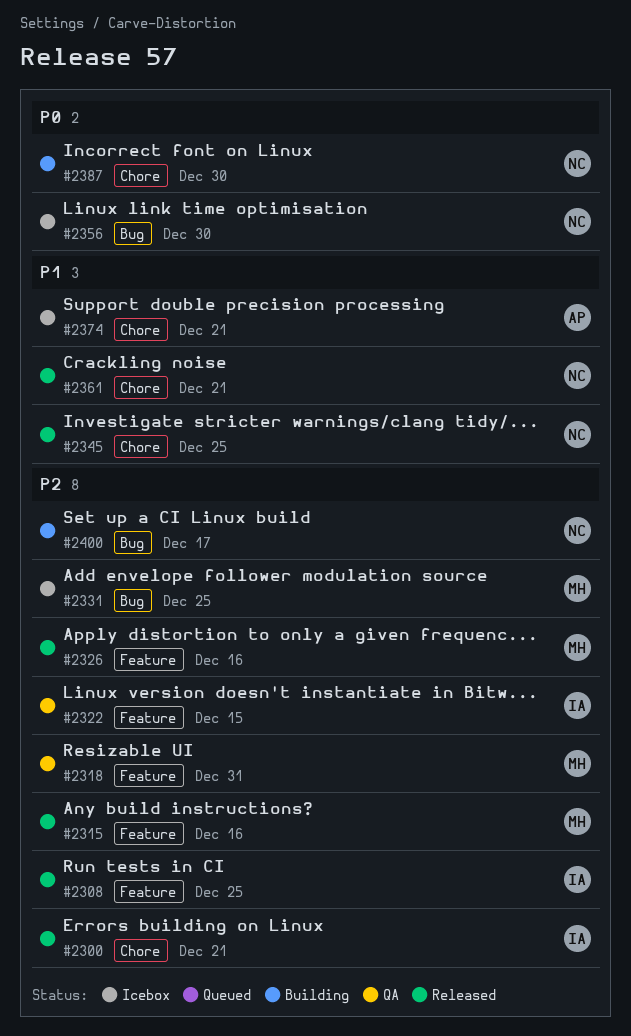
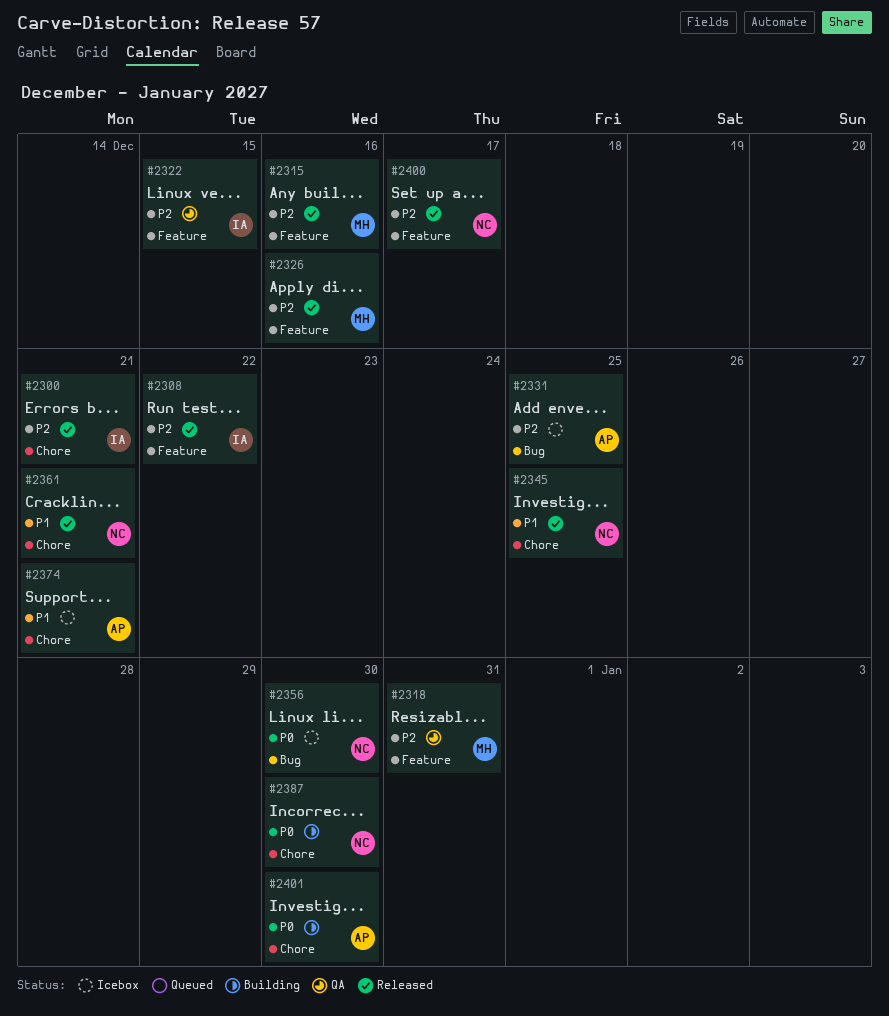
#2308, due: Dec 25 -> Dec 22
#2331, owner: MH -> AP
#2400, status: Building -> Released
#2400, label: Bug -> Feature
#2401: none -> present

